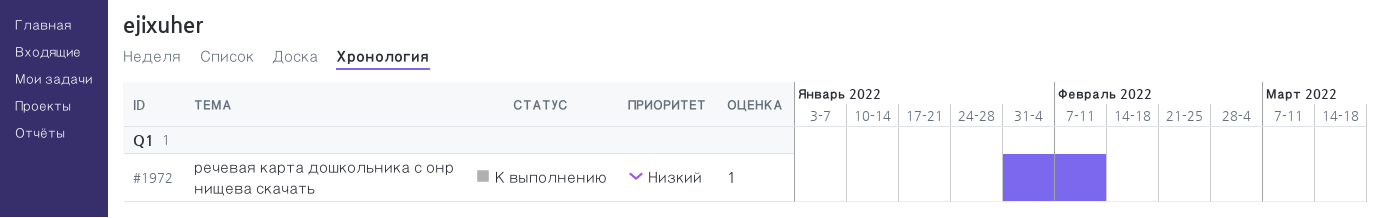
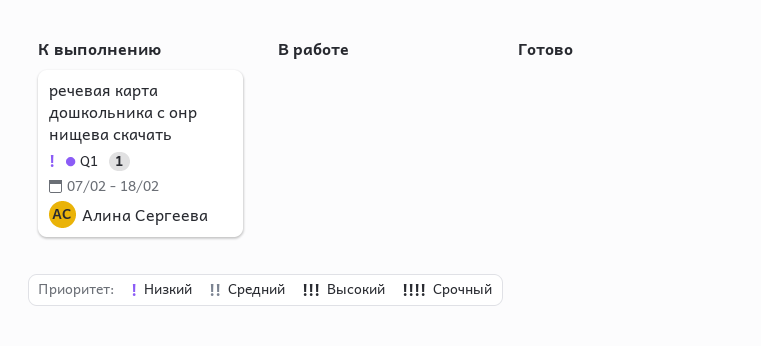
речевая карта дошкольника с онр нищева скачать, start: Jan 31 -> Feb 7
речевая карта дошкольника с онр нищева скачать, due: Feb 11 -> Feb 18

